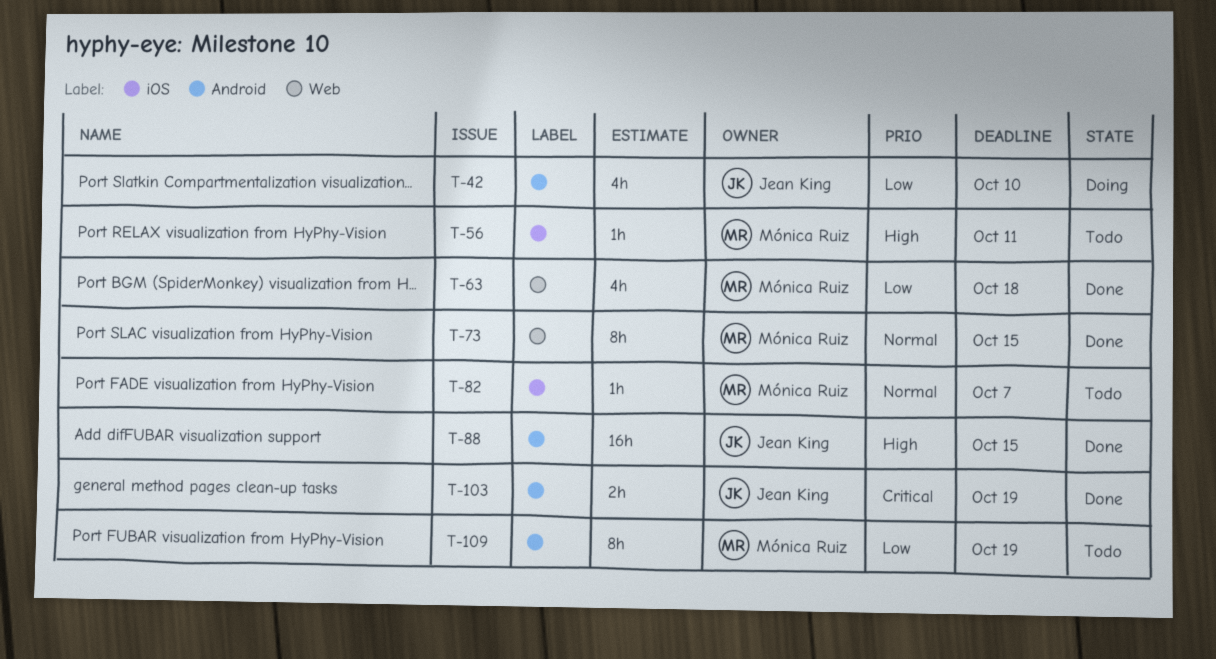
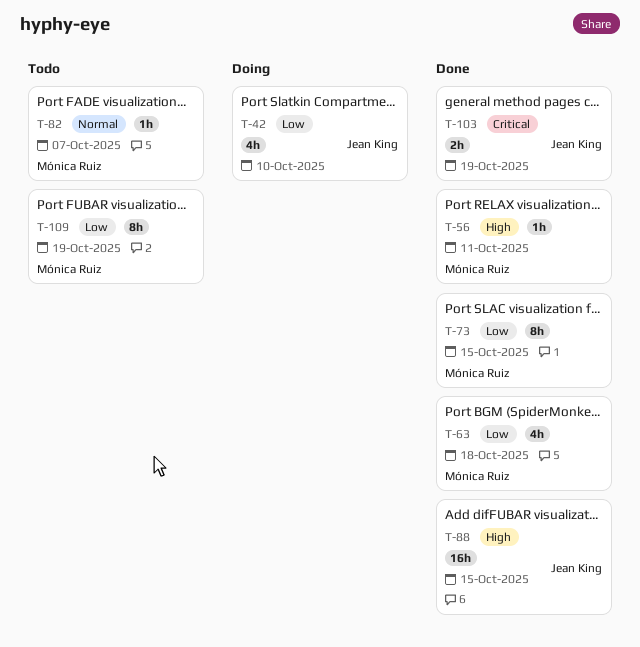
T-56, status: Todo -> Done
T-73, priority: Normal -> Low

